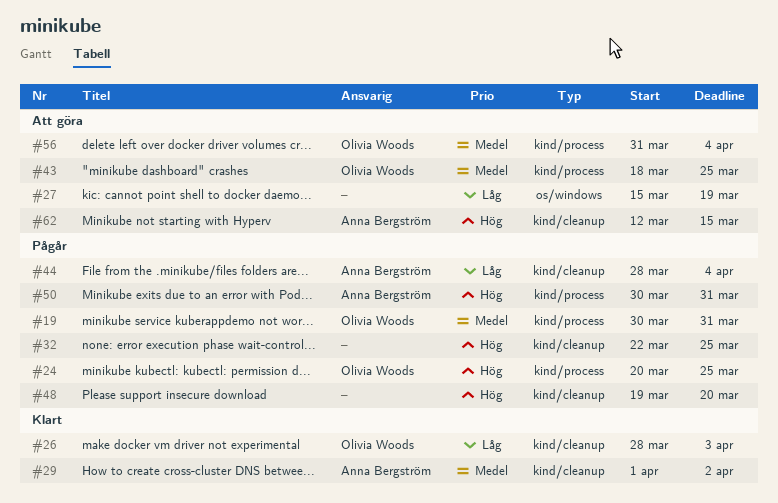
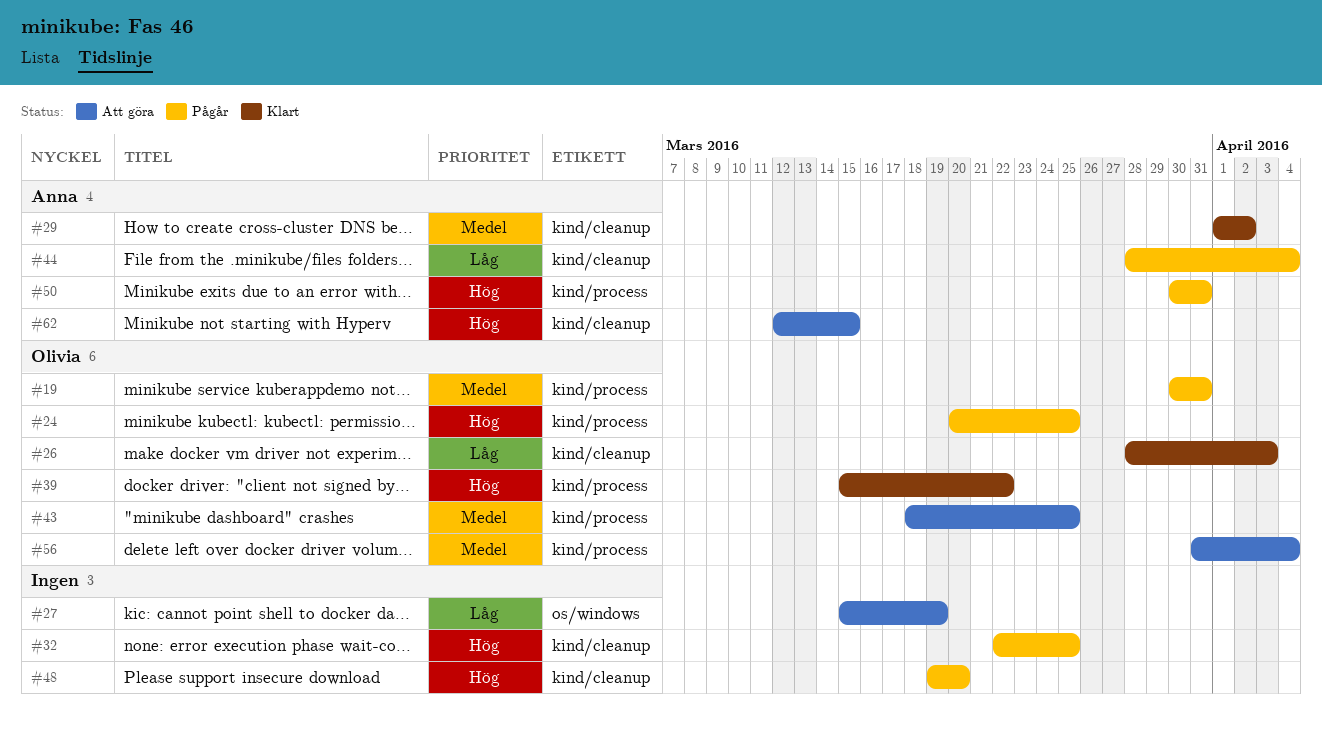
#39: none -> present

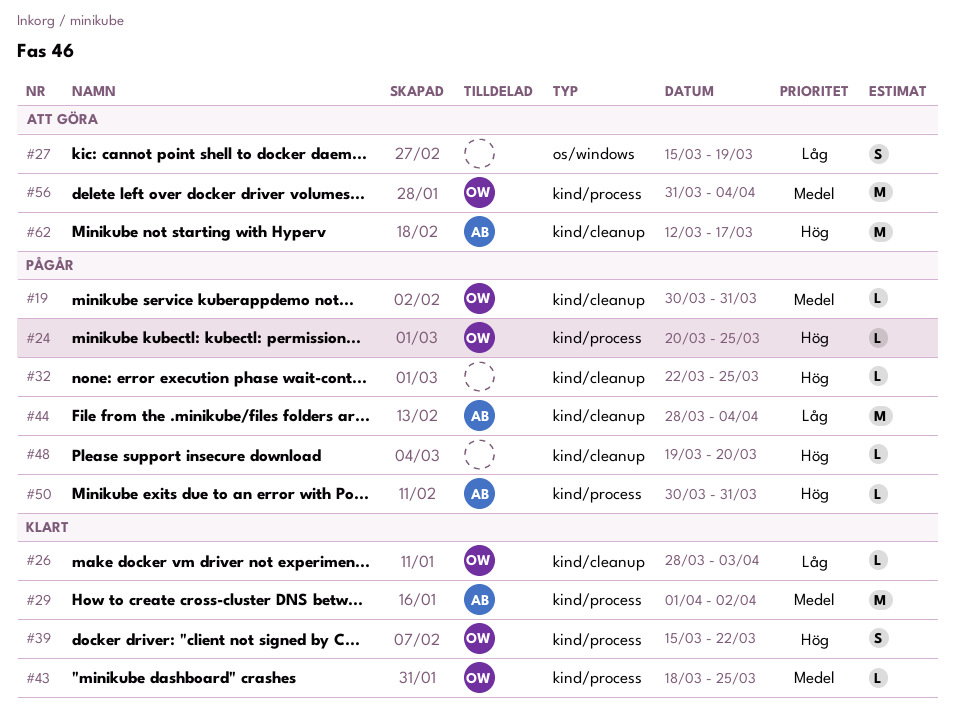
#19, label: kind/process -> kind/cleanup
#29, label: kind/cleanup -> kind/process
#43, status: Att göra -> Klart
#62, due: Mar 15 -> Mar 17

